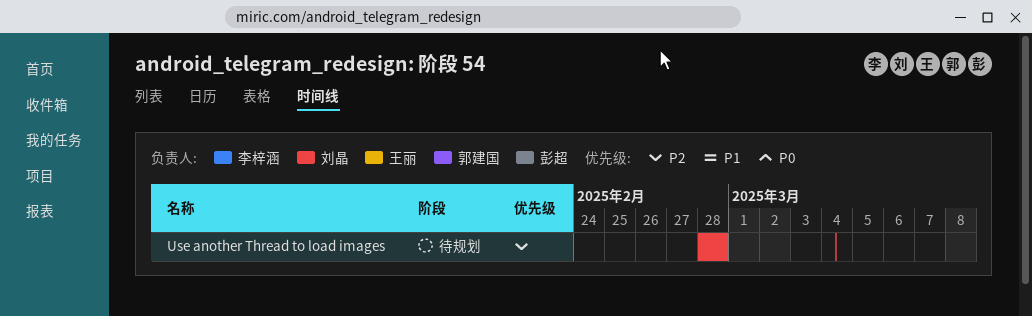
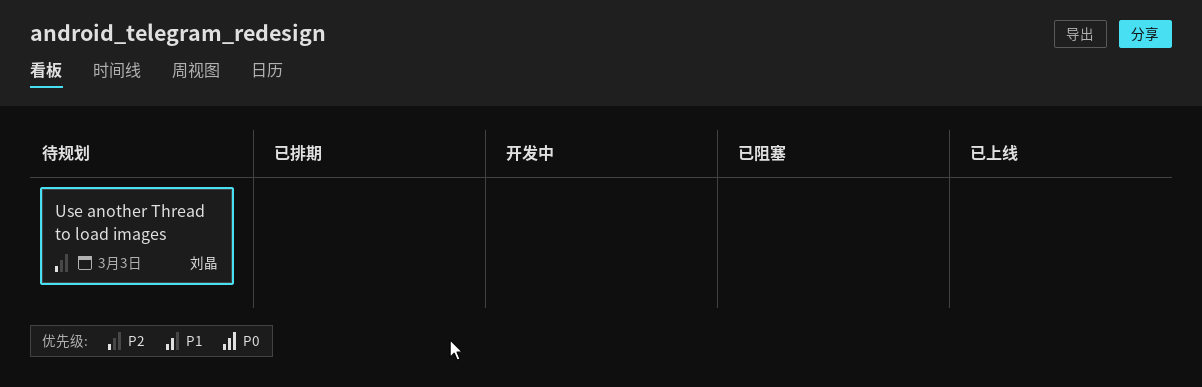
Use another Thread to load images, due: Feb 28 -> Mar 3

